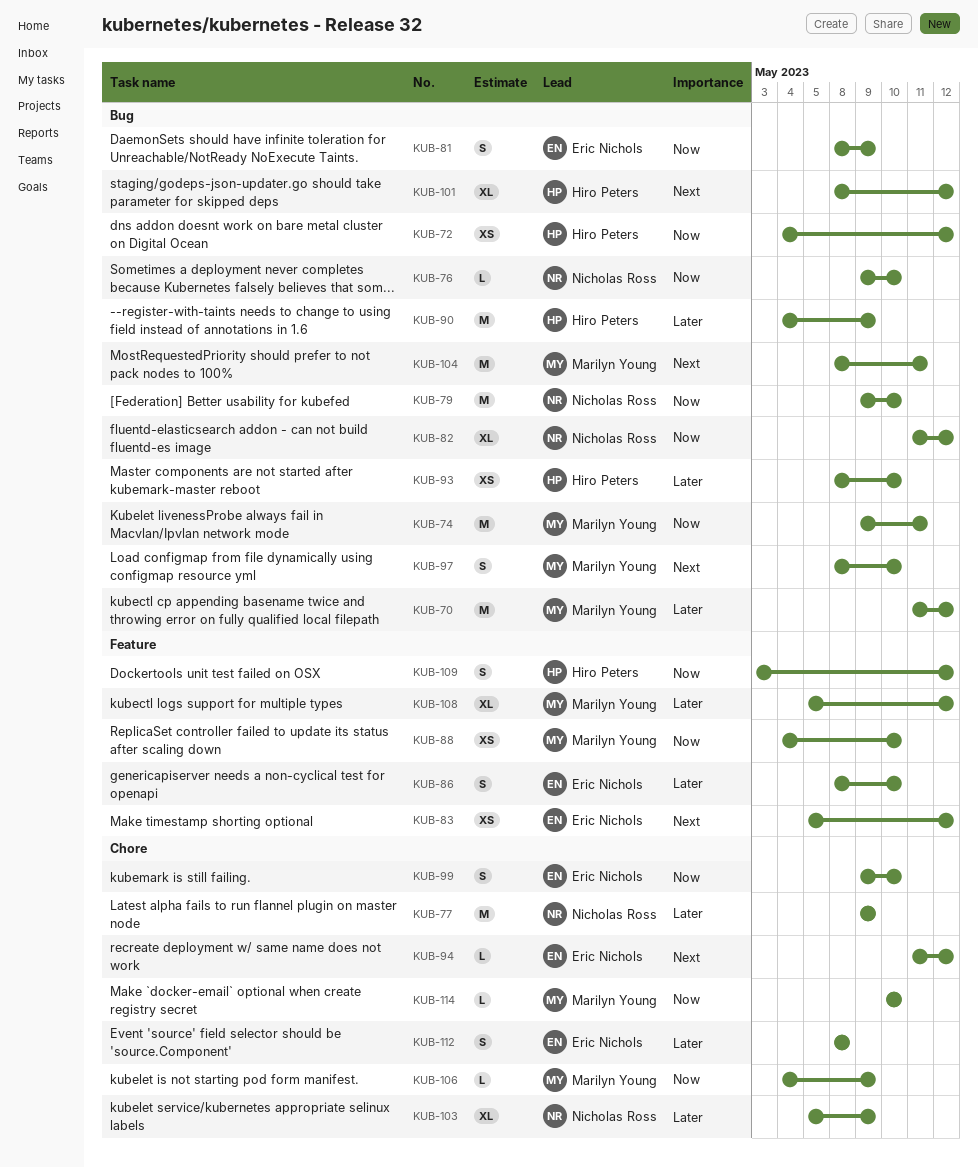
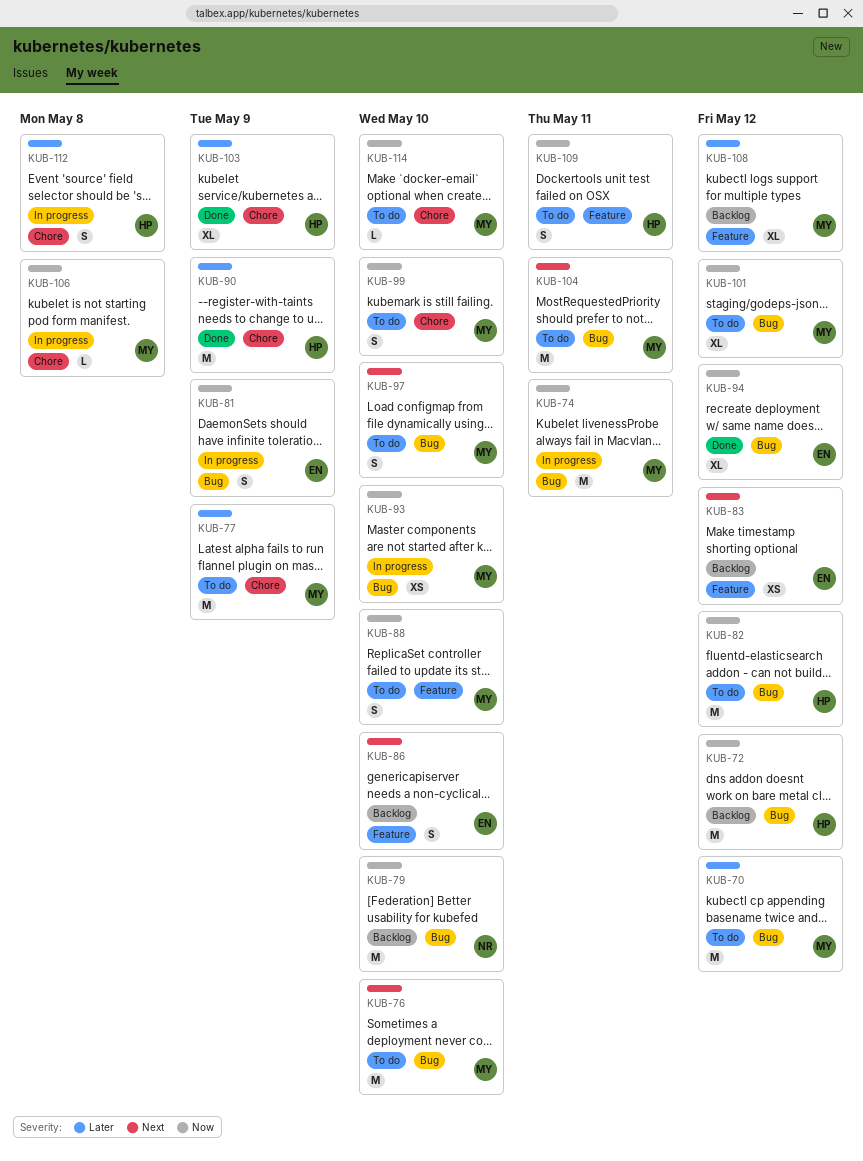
KUB-72, estimate: XS -> M
KUB-76, owner: Nicholas Ross -> Marilyn Young
KUB-76, priority: Now -> Next
KUB-76, estimate: L -> M
KUB-77, owner: Nicholas Ross -> Marilyn Young
KUB-82, owner: Nicholas Ross -> Hiro Peters
KUB-82, estimate: XL -> M
KUB-86, priority: Later -> Next
KUB-88, estimate: XS -> S
KUB-90, label: Bug -> Chore
KUB-93, owner: Hiro Peters -> Marilyn Young
KUB-93, priority: Later -> Now
KUB-94, priority: Next -> Now
KUB-94, label: Chore -> Bug
KUB-94, estimate: L -> XL
KUB-99, owner: Eric Nichols -> Marilyn Young
KUB-101, owner: Hiro Peters -> Marilyn Young
KUB-101, priority: Next -> Now
KUB-103, owner: Nicholas Ross -> Hiro Peters
KUB-106, due: May 9 -> May 8
KUB-109, due: May 12 -> May 11
KUB-112, owner: Eric Nichols -> Hiro Peters

